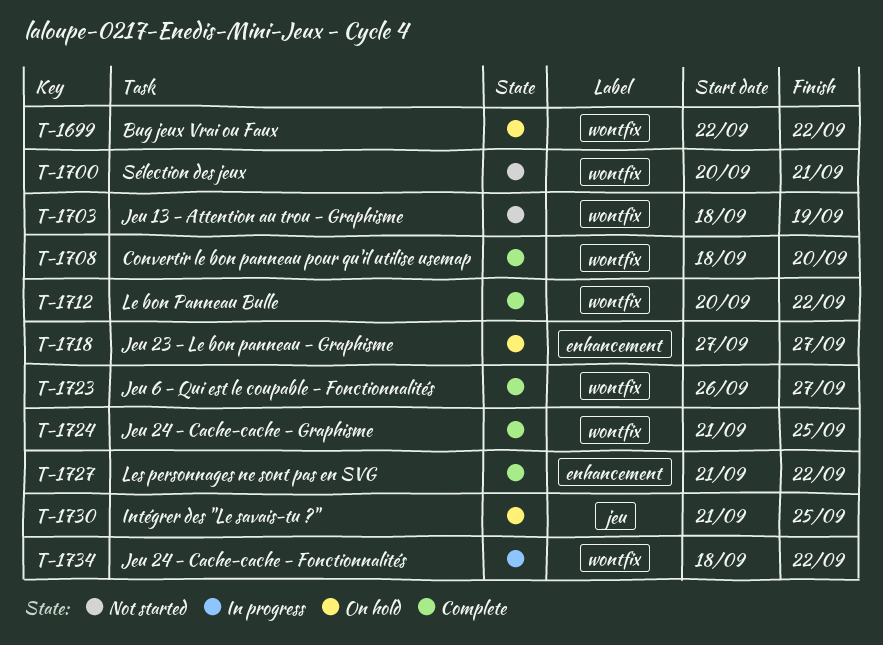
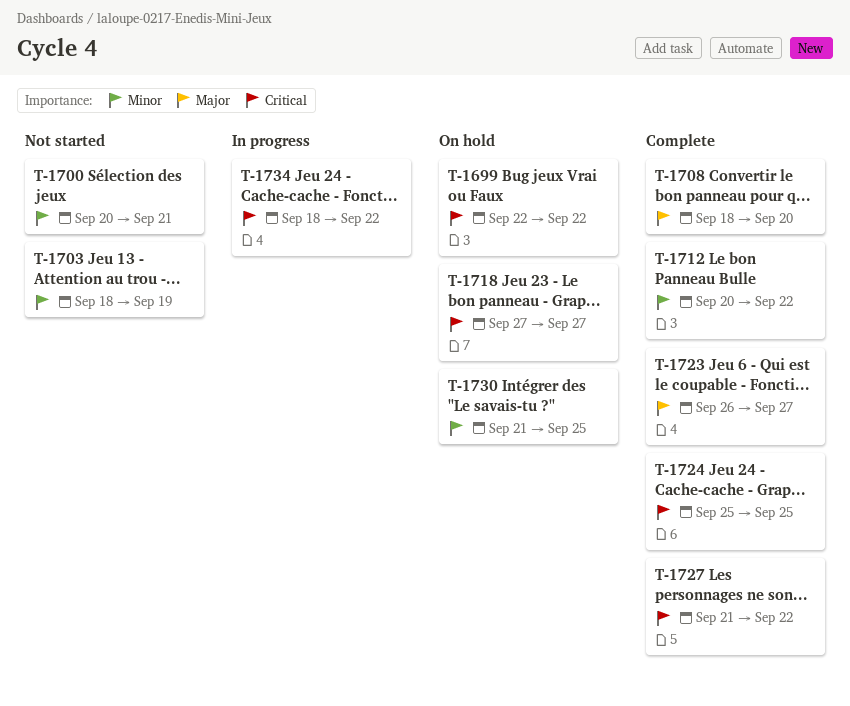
T-1724, start: Sep 21 -> Sep 25

